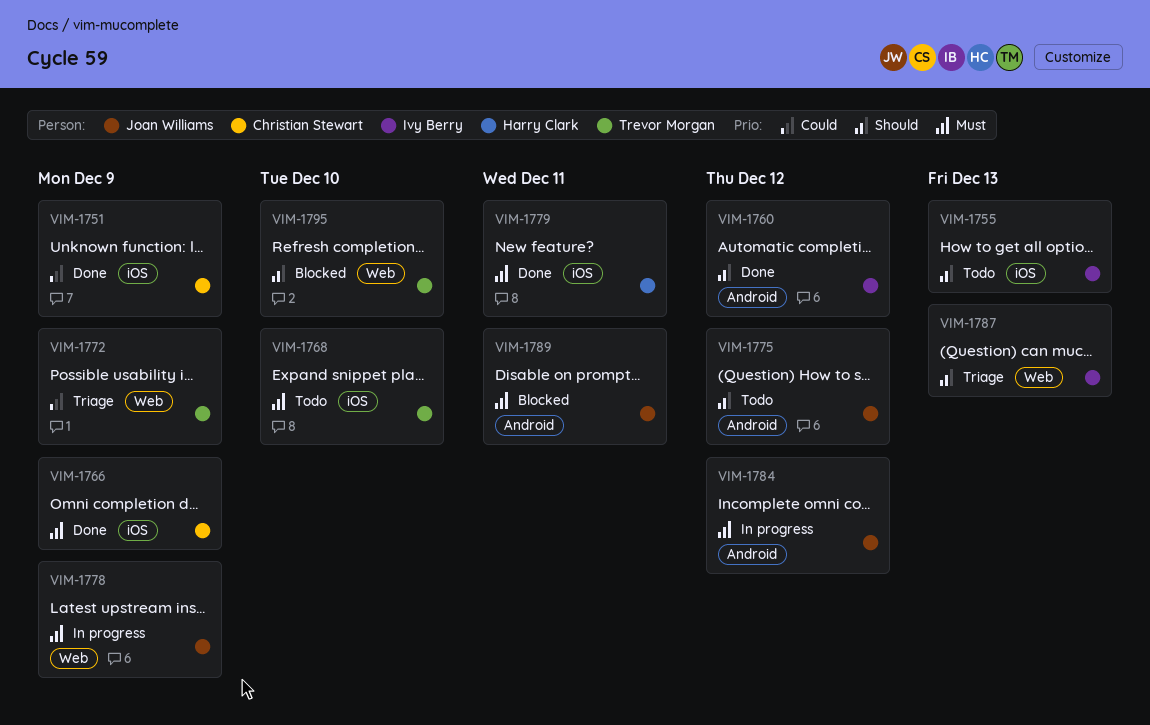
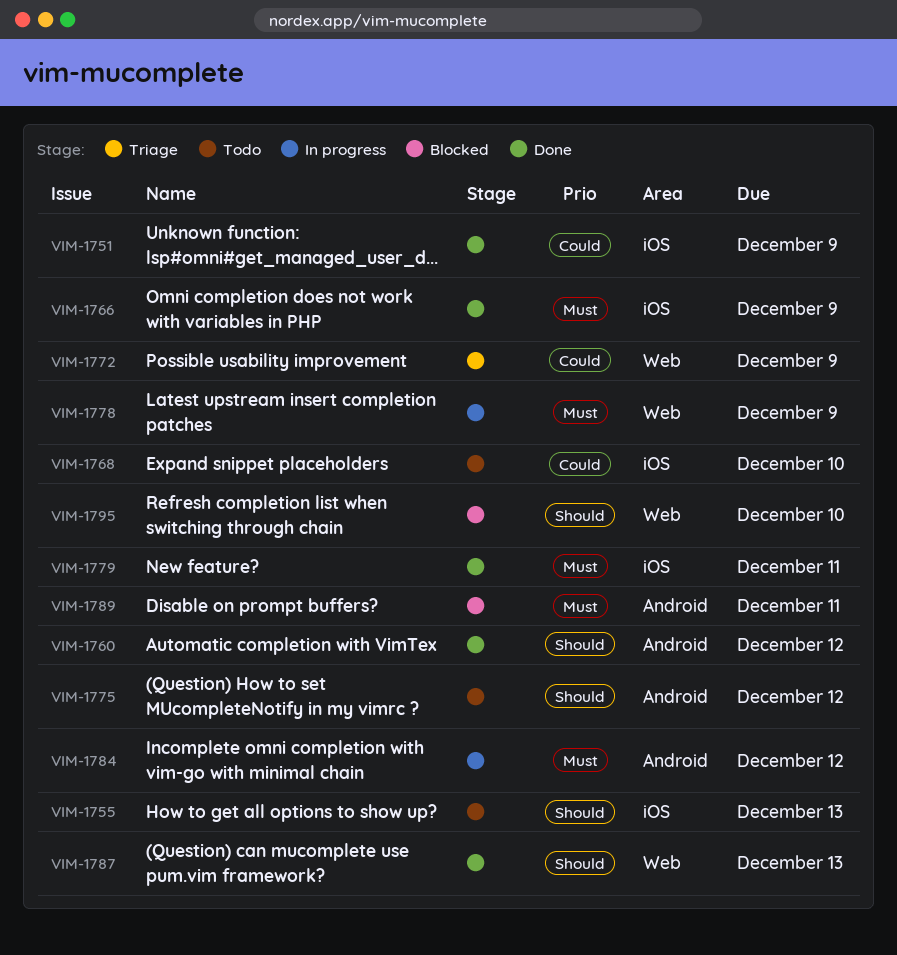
VIM-1768, priority: Must -> Could
VIM-1787, status: Triage -> Done

